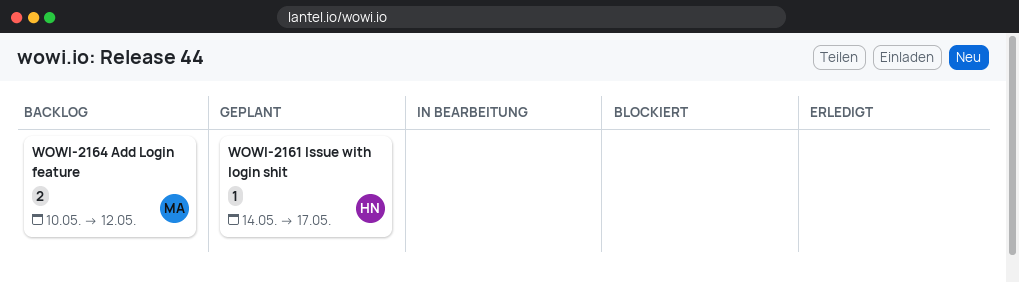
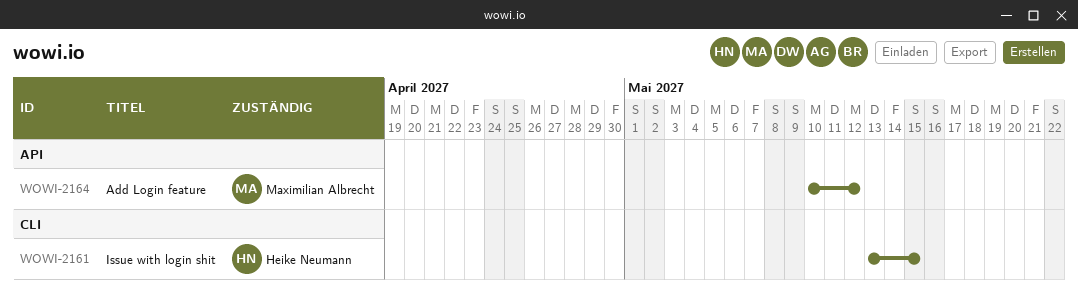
WOWI-2161, start: May 14 -> May 13
WOWI-2161, due: May 17 -> May 15

